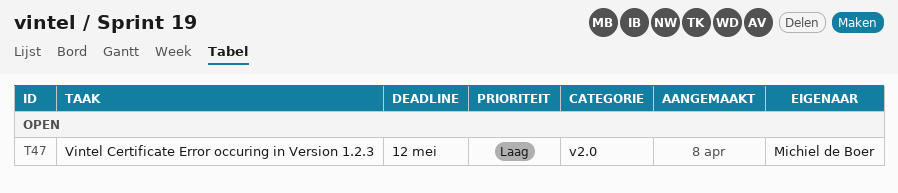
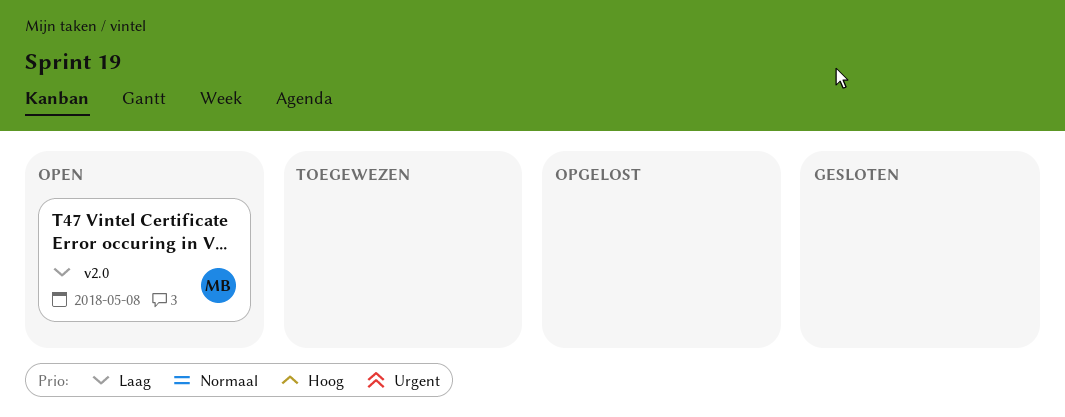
T47, due: May 12 -> May 8

